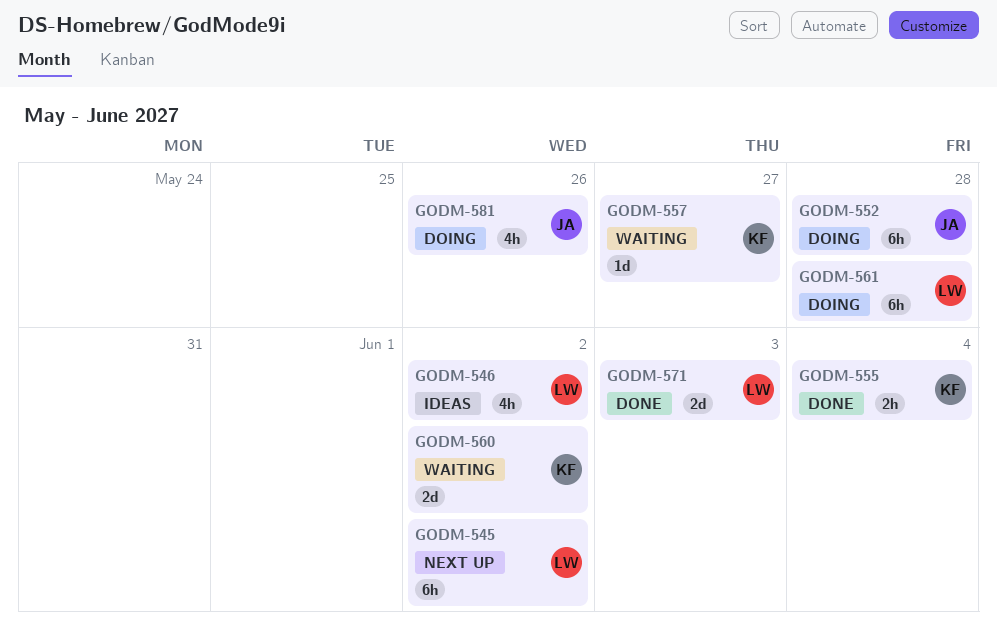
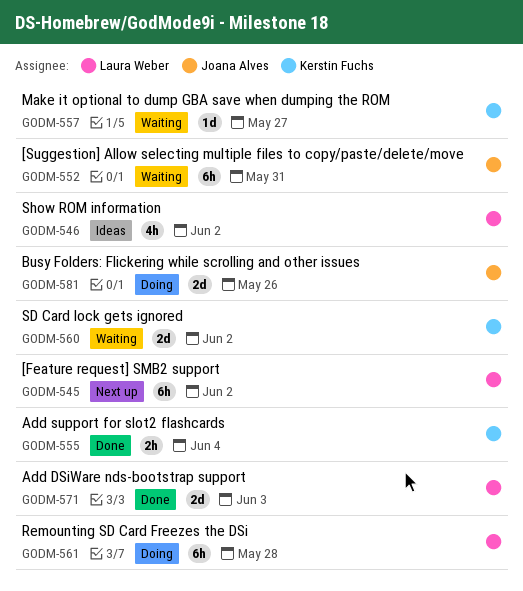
GODM-552, status: Doing -> Waiting
GODM-552, due: May 28 -> May 31
GODM-581, estimate: 4h -> 2d

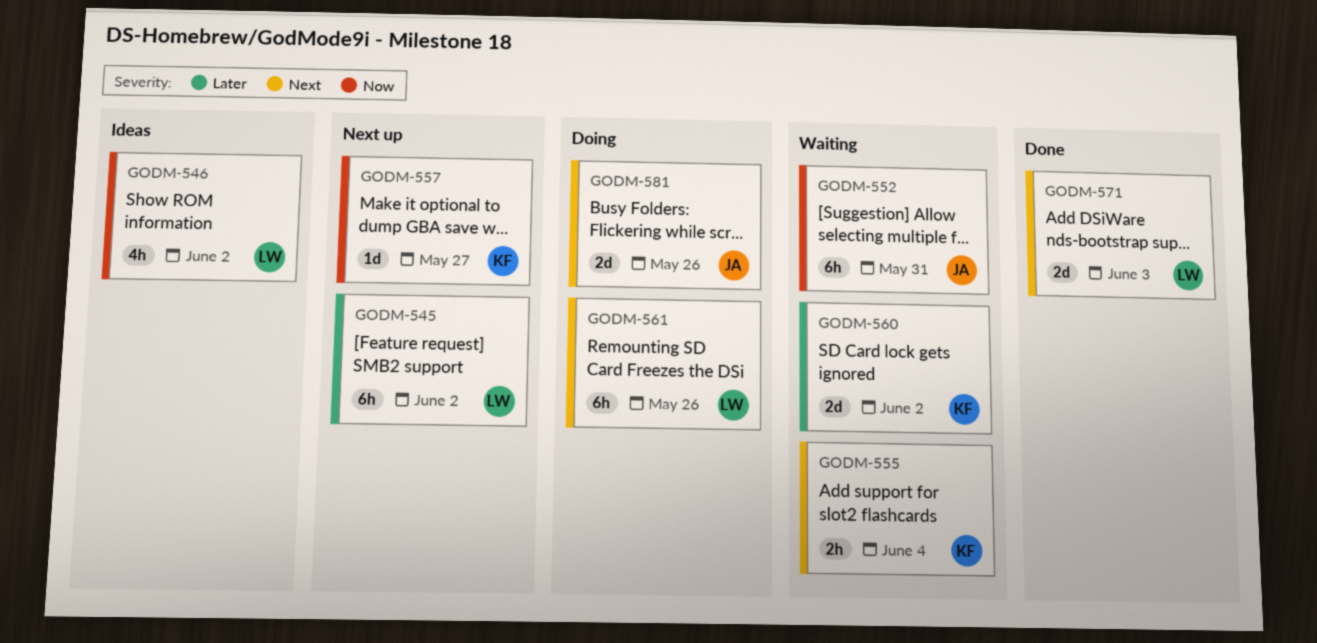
GODM-555, status: Done -> Waiting
GODM-557, status: Waiting -> Next up
GODM-561, due: May 28 -> May 26

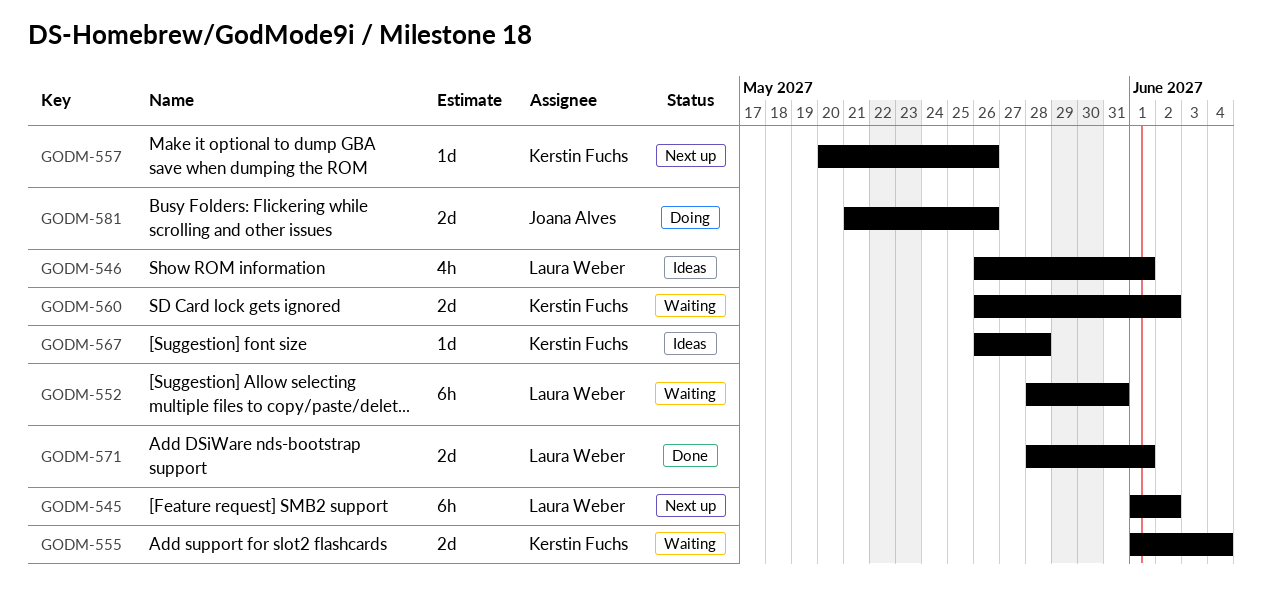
GODM-546, due: Jun 2 -> Jun 1
GODM-552, owner: Joana Alves -> Laura Weber
GODM-555, estimate: 2h -> 2d
GODM-557, due: May 27 -> May 26
GODM-561: present -> none
GODM-567: none -> present
GODM-571, due: Jun 3 -> Jun 1

